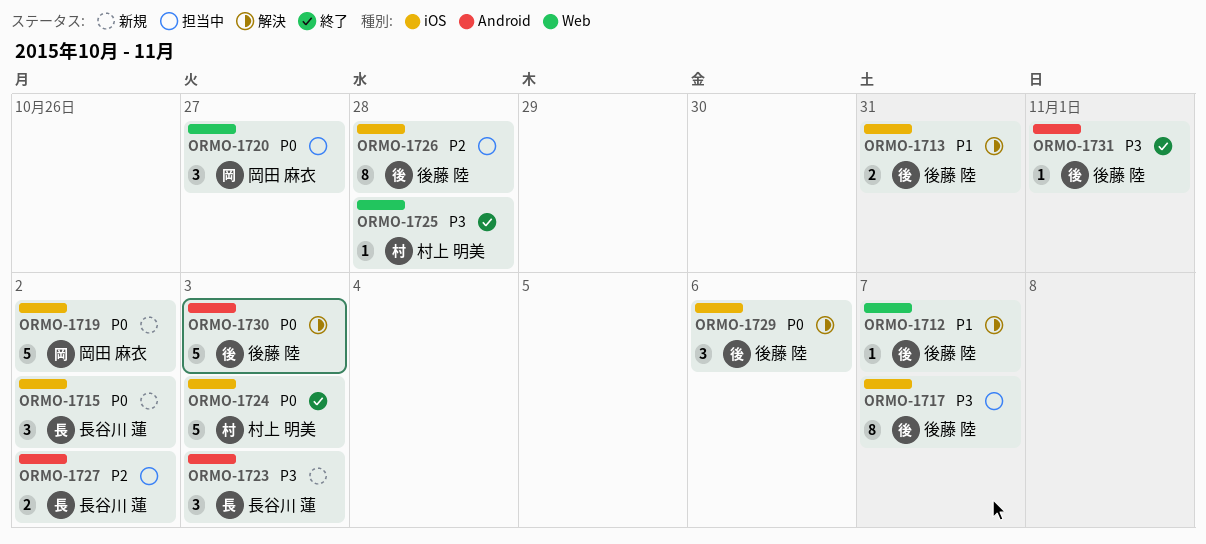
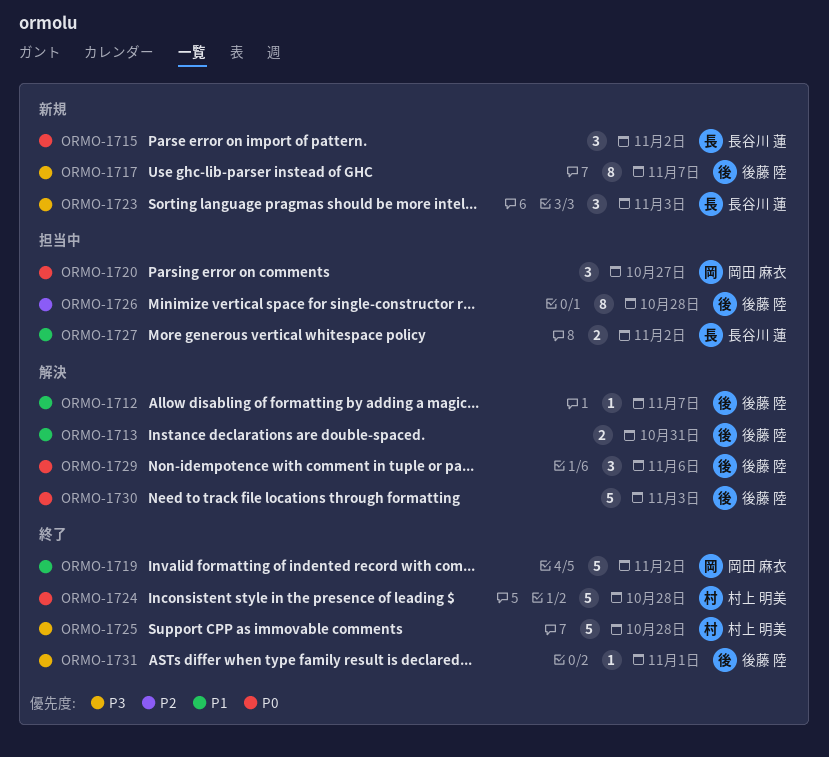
ORMO-1717, status: 担当中 -> 新規
ORMO-1719, status: 新規 -> 終了
ORMO-1719, priority: P0 -> P1
ORMO-1724, due: Nov 3 -> Oct 28
ORMO-1725, estimate: 1 -> 5
ORMO-1727, priority: P2 -> P1

